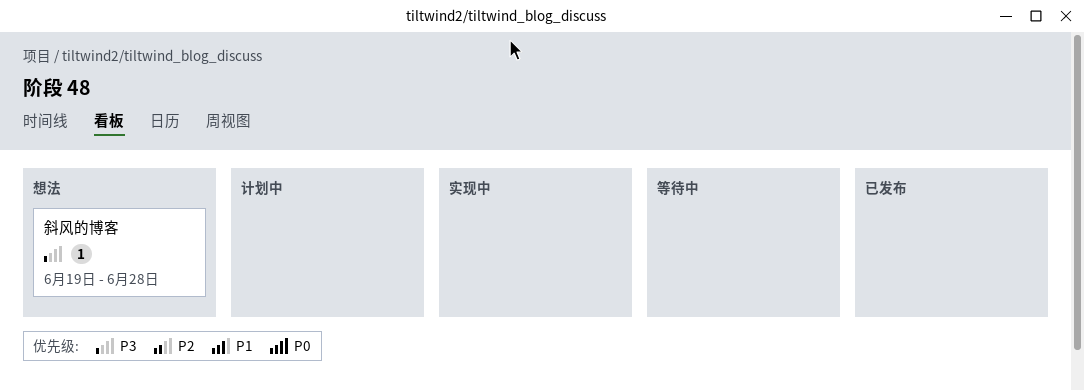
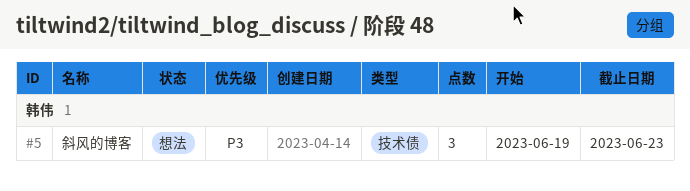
斜风的博客, estimate: 1 -> 3
斜风的博客, due: Jun 28 -> Jun 23

